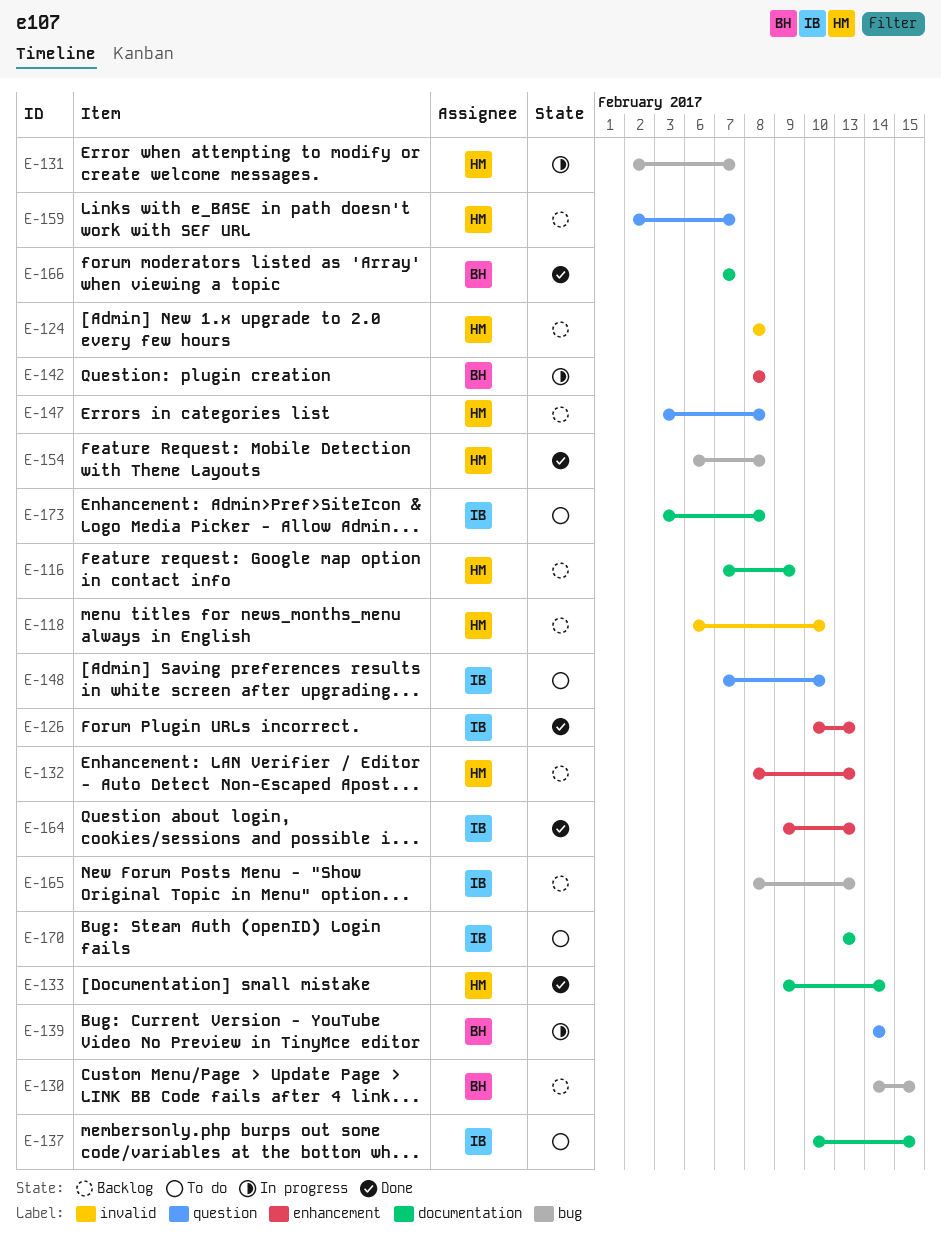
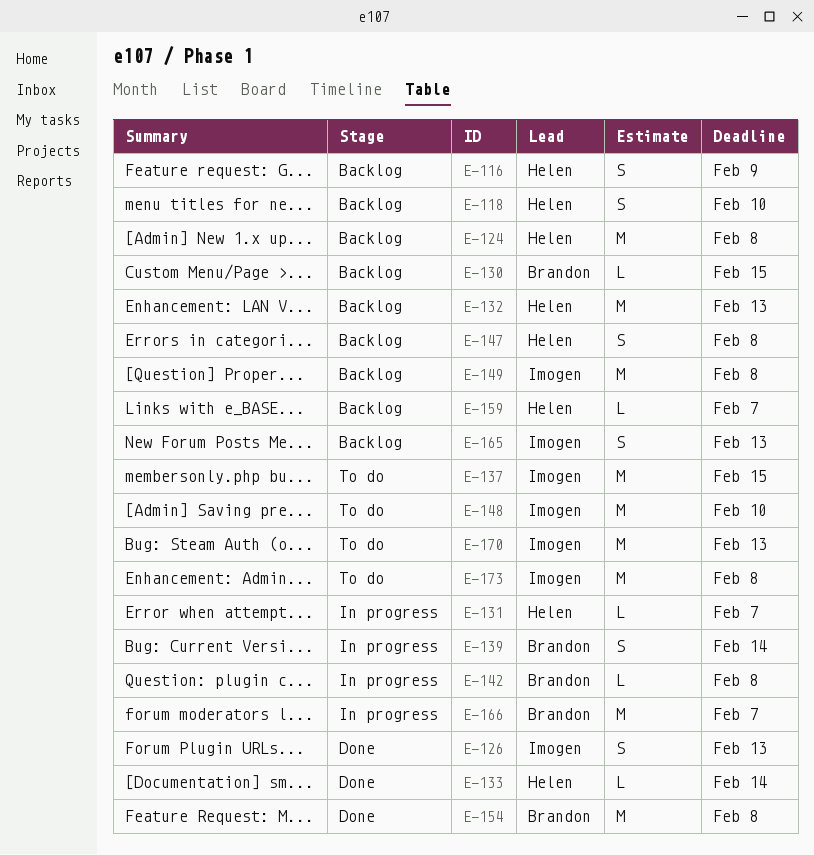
E-149: none -> present
E-154, owner: Helen -> Brandon
E-164: present -> none
E-166, status: Done -> In progress

